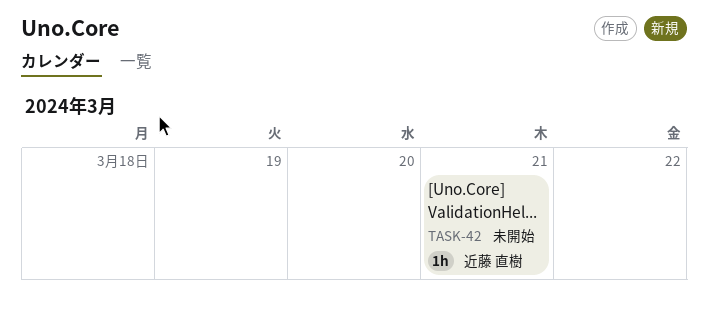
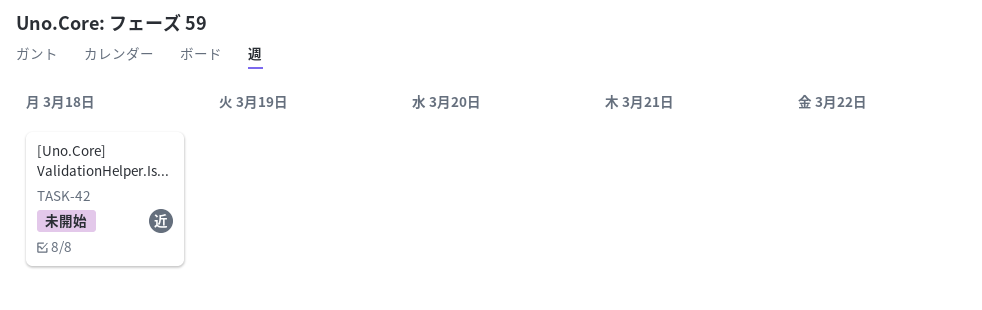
TASK-42, due: Mar 21 -> Mar 18

